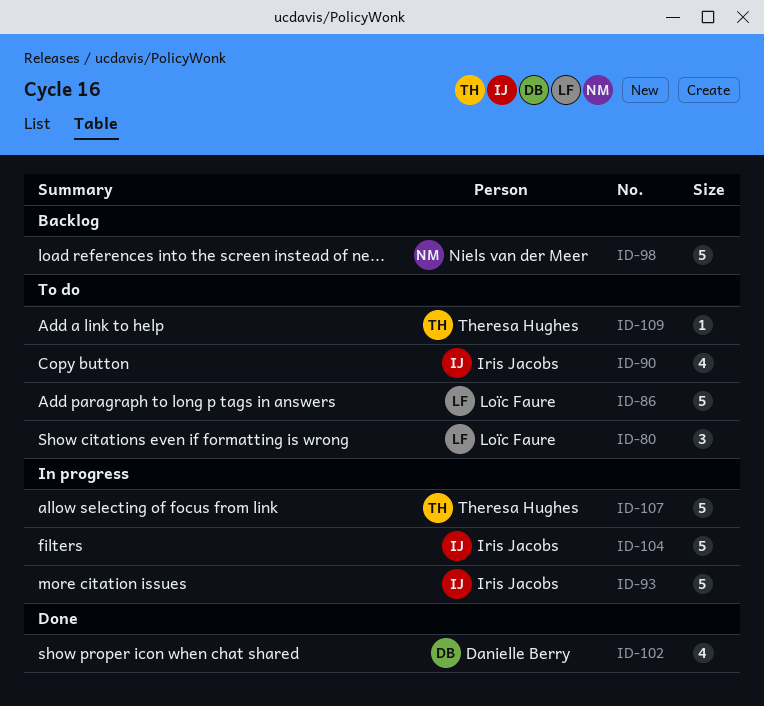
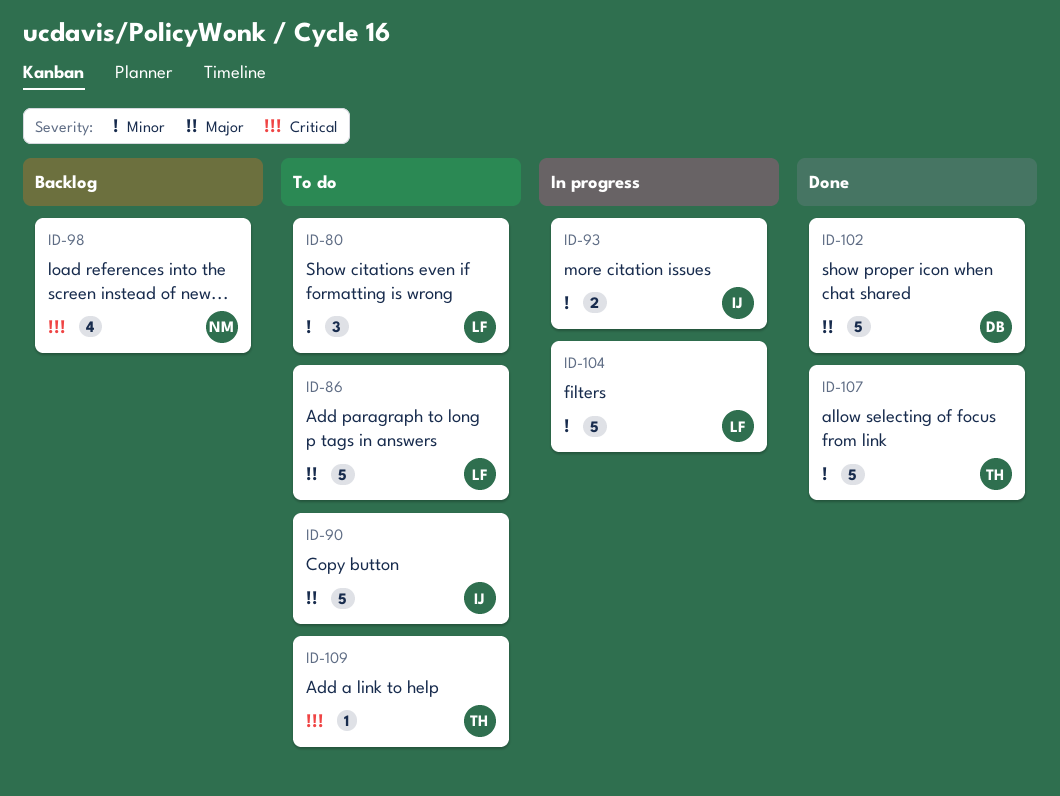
ID-90, estimate: 4 -> 5
ID-93, estimate: 5 -> 2
ID-98, estimate: 5 -> 4
ID-102, estimate: 4 -> 5
ID-104, owner: Iris Jacobs -> Loïc Faure
ID-107, status: In progress -> Done

